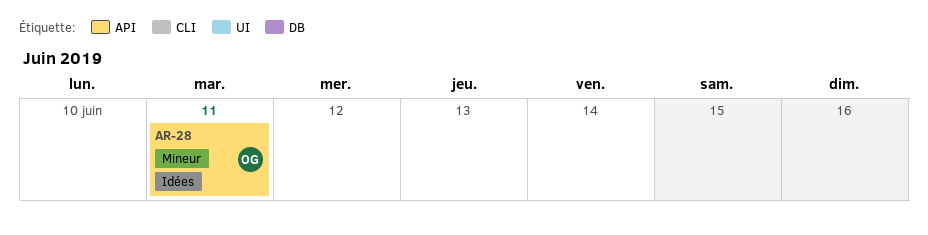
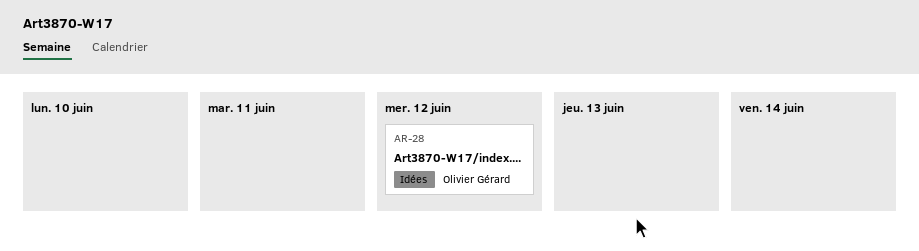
AR-28, due: Jun 11 -> Jun 12

